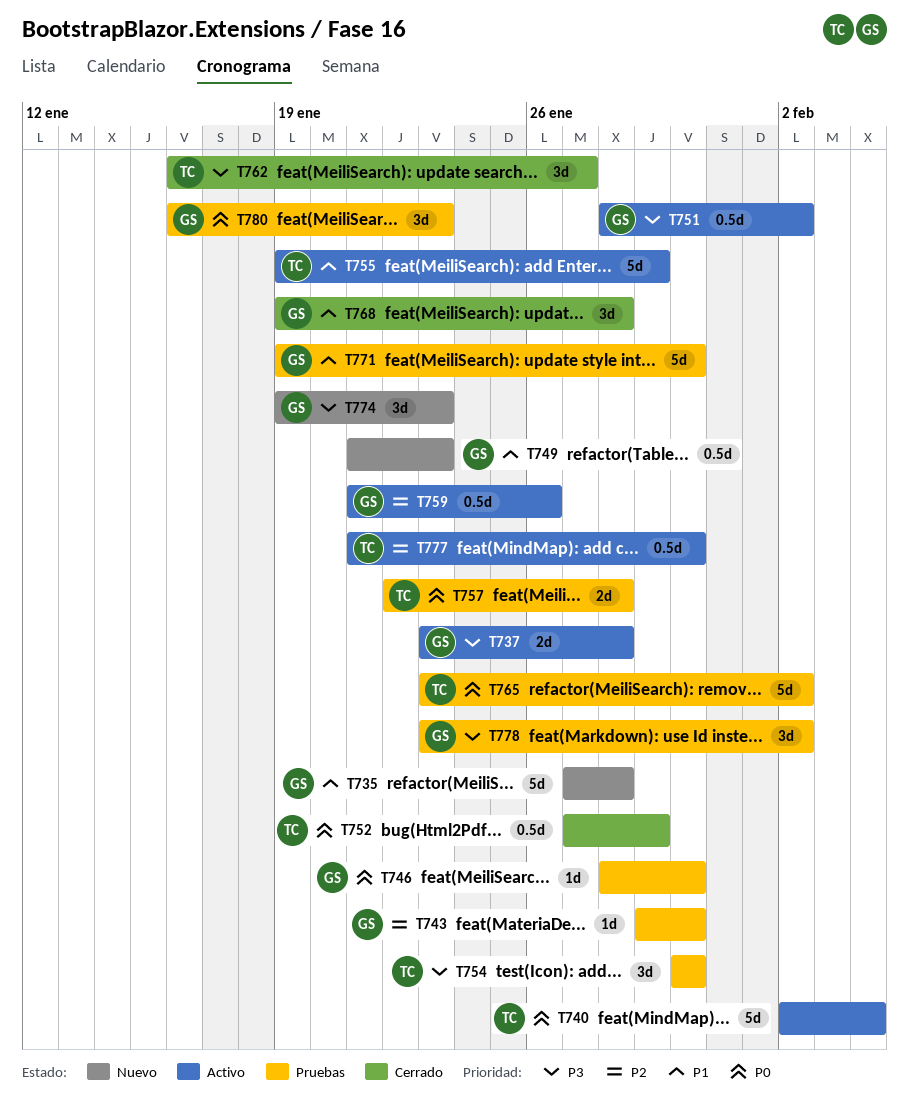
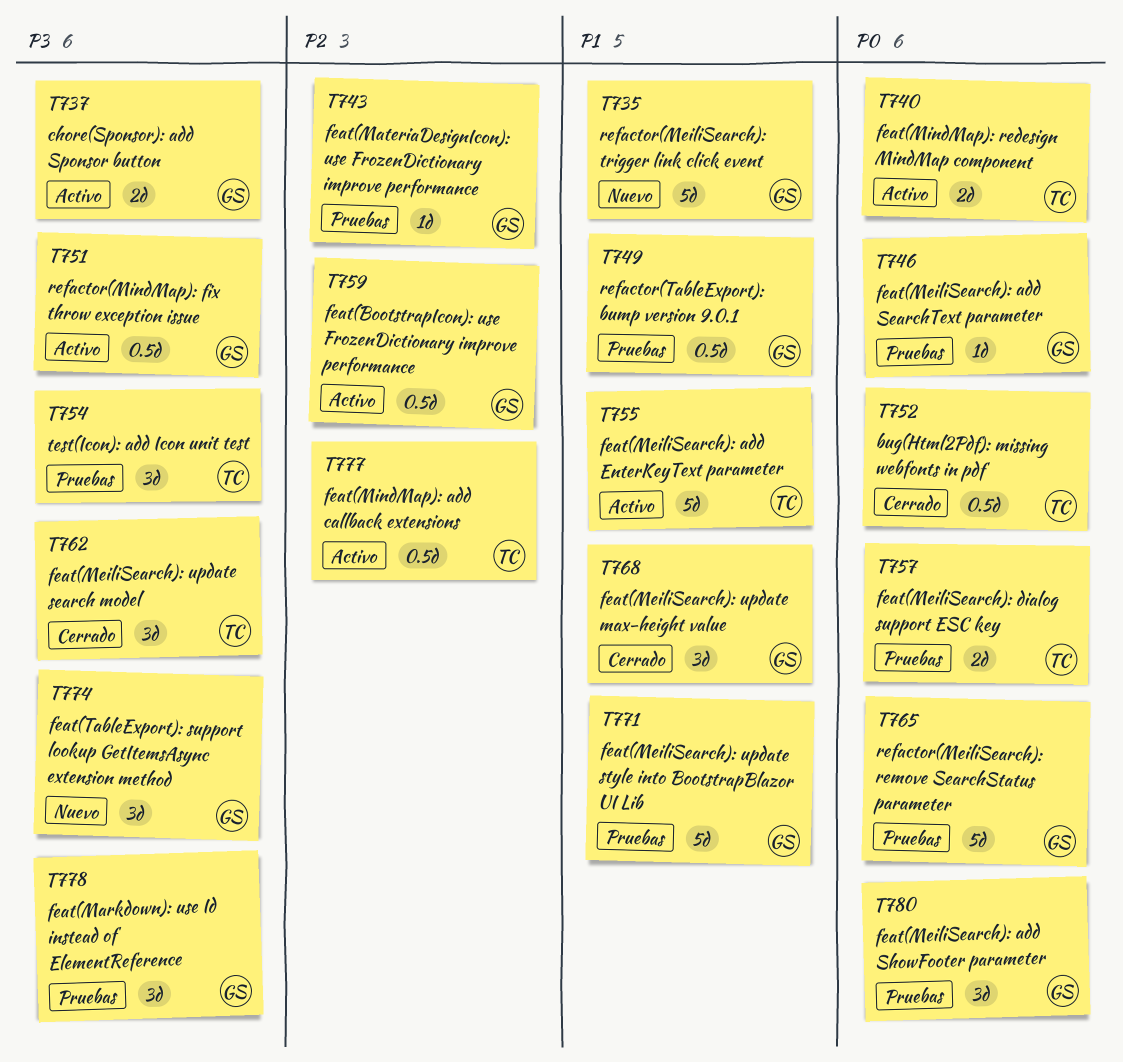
T740, estimate: 5d -> 2d
T749, status: Nuevo -> Pruebas
T765, owner: TC -> GS

